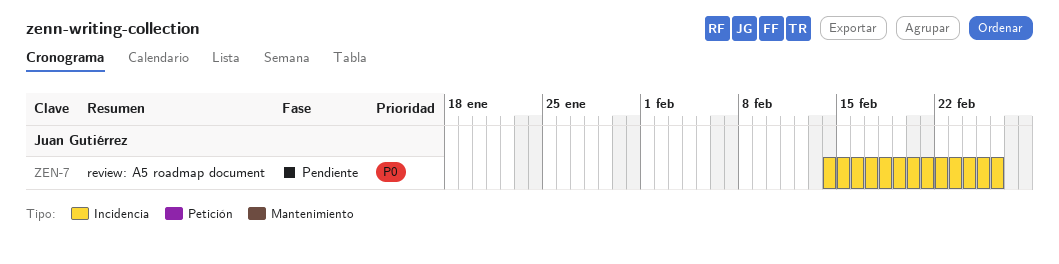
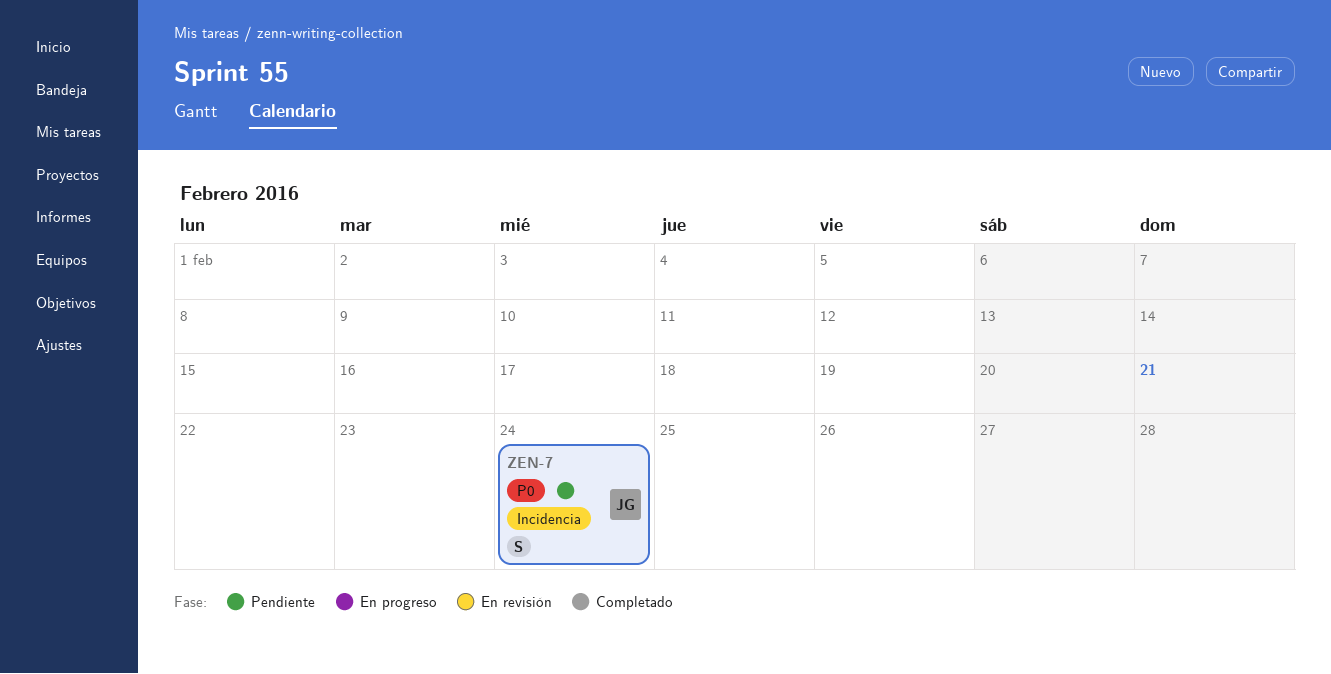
ZEN-7, due: Feb 26 -> Feb 24

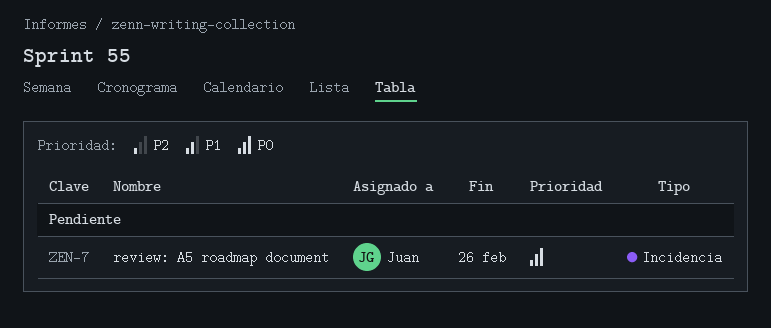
ZEN-7, due: Feb 24 -> Feb 26

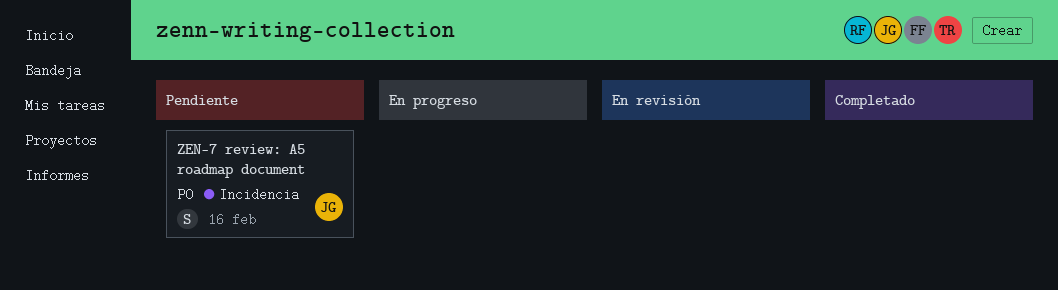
ZEN-7, due: Feb 26 -> Feb 16

